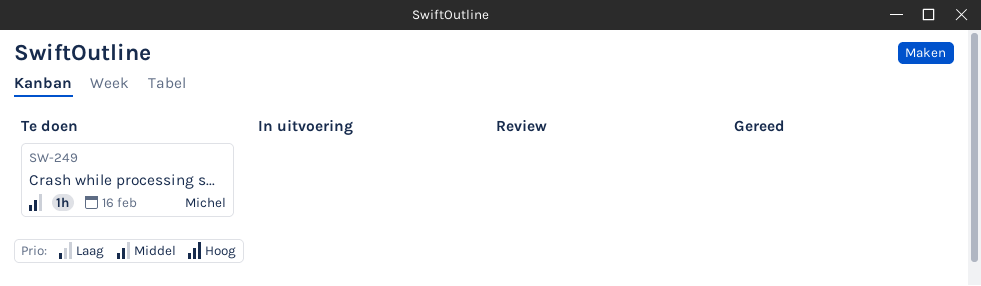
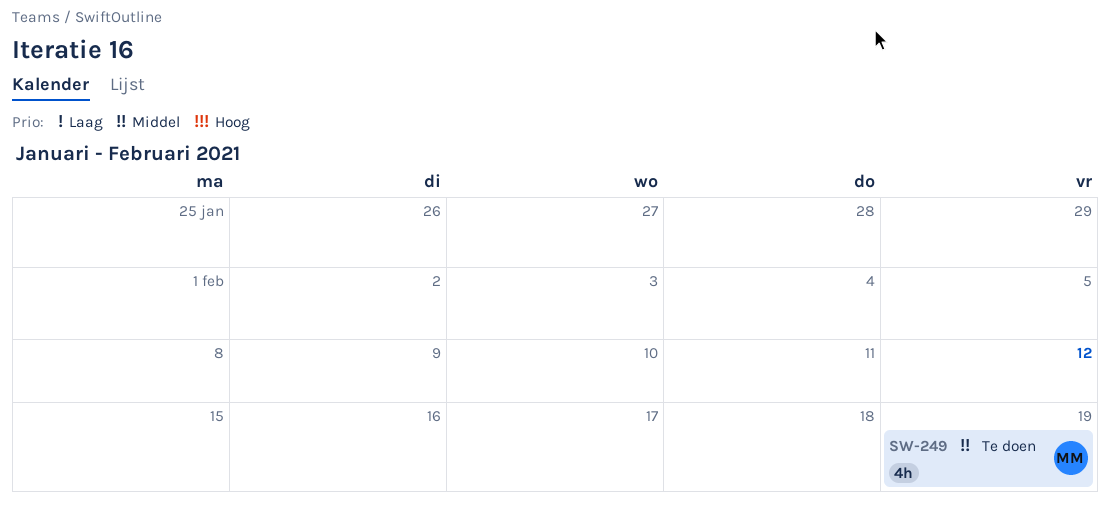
SW-249, estimate: 1h -> 4h
SW-249, due: Feb 16 -> Feb 19

